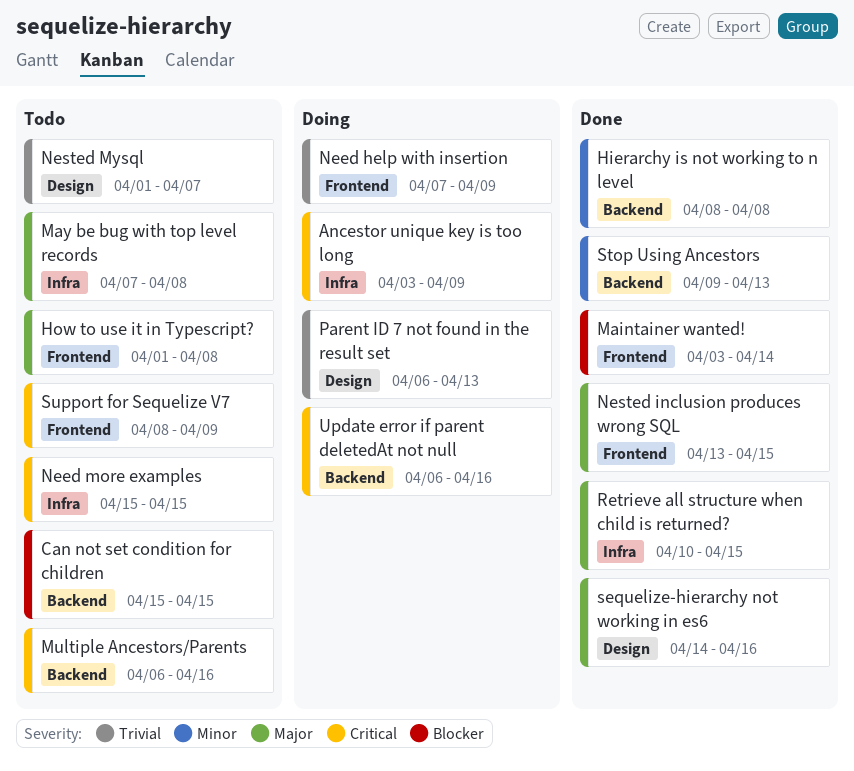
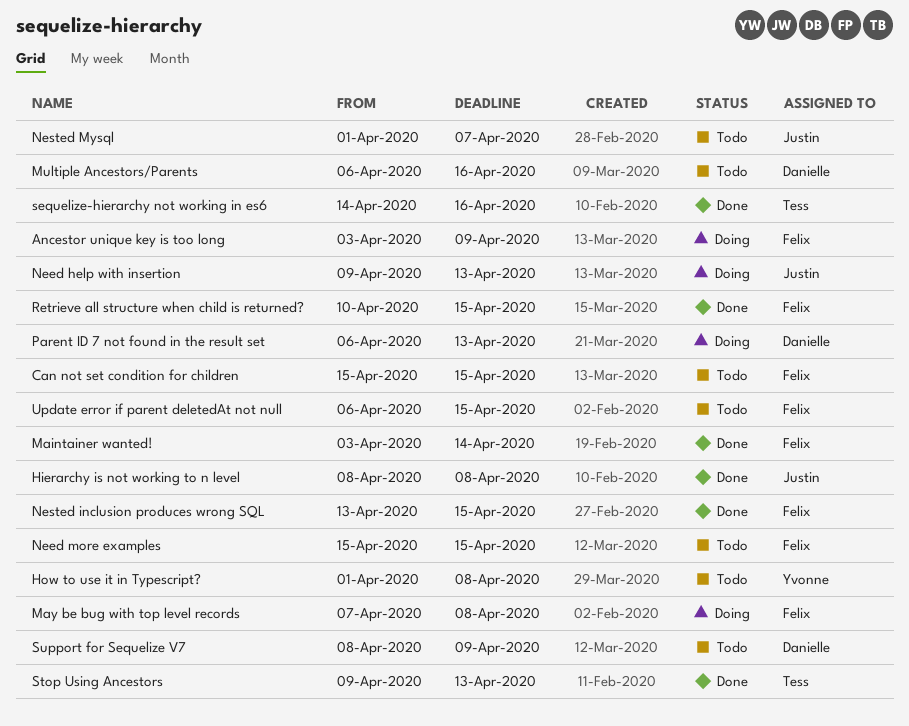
May be bug with top level records, status: Todo -> Doing
Need help with insertion, start: Apr 7 -> Apr 9
Need help with insertion, due: Apr 9 -> Apr 13
Update error if parent deletedAt not null, status: Doing -> Todo
Update error if parent deletedAt not null, due: Apr 16 -> Apr 15

